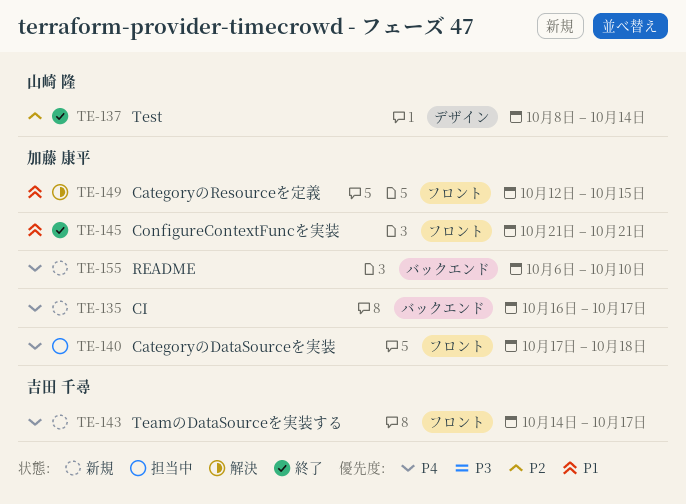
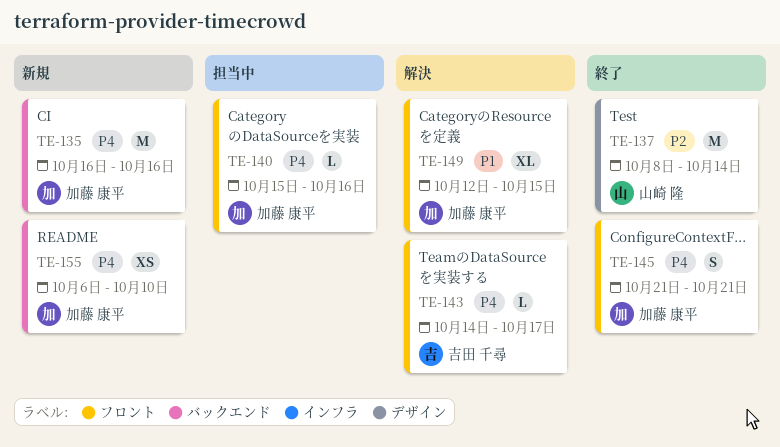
TE-135, due: Oct 17 -> Oct 16
TE-140, start: Oct 17 -> Oct 15
TE-140, due: Oct 18 -> Oct 16
TE-143, status: 新規 -> 解決
TE-145, priority: P1 -> P4

